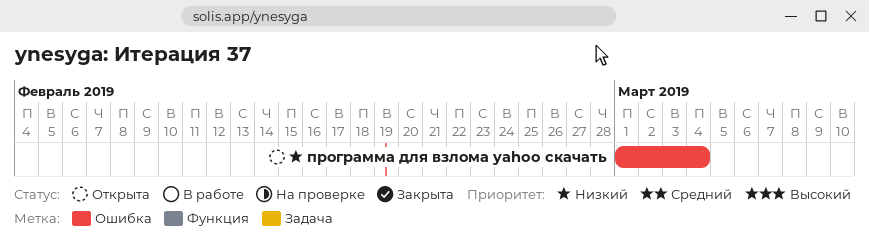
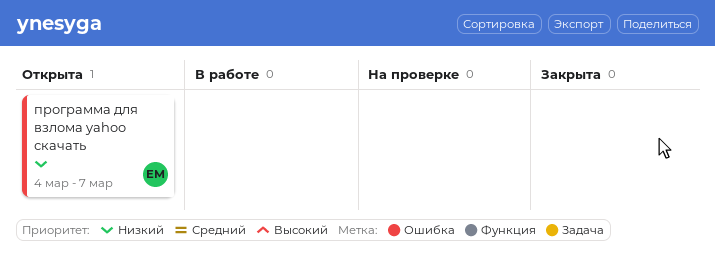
программа для взлома yahoo скачать, start: Mar 1 -> Mar 4
программа для взлома yahoo скачать, due: Mar 4 -> Mar 7

